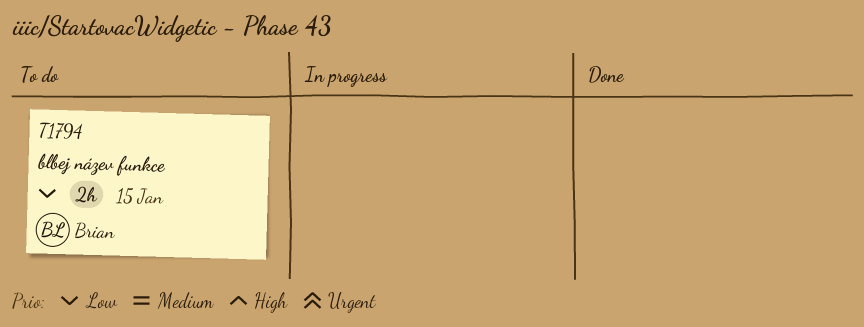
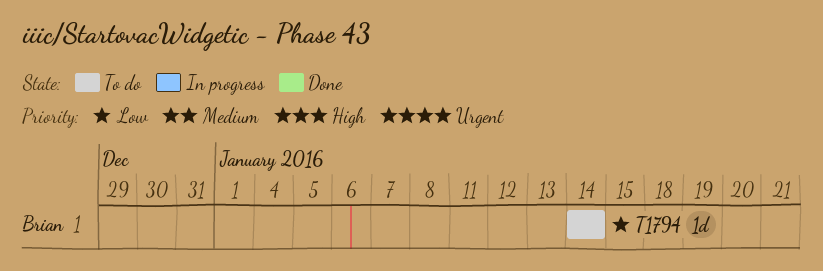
T1794, estimate: 2h -> 1d
T1794, due: Jan 15 -> Jan 14

